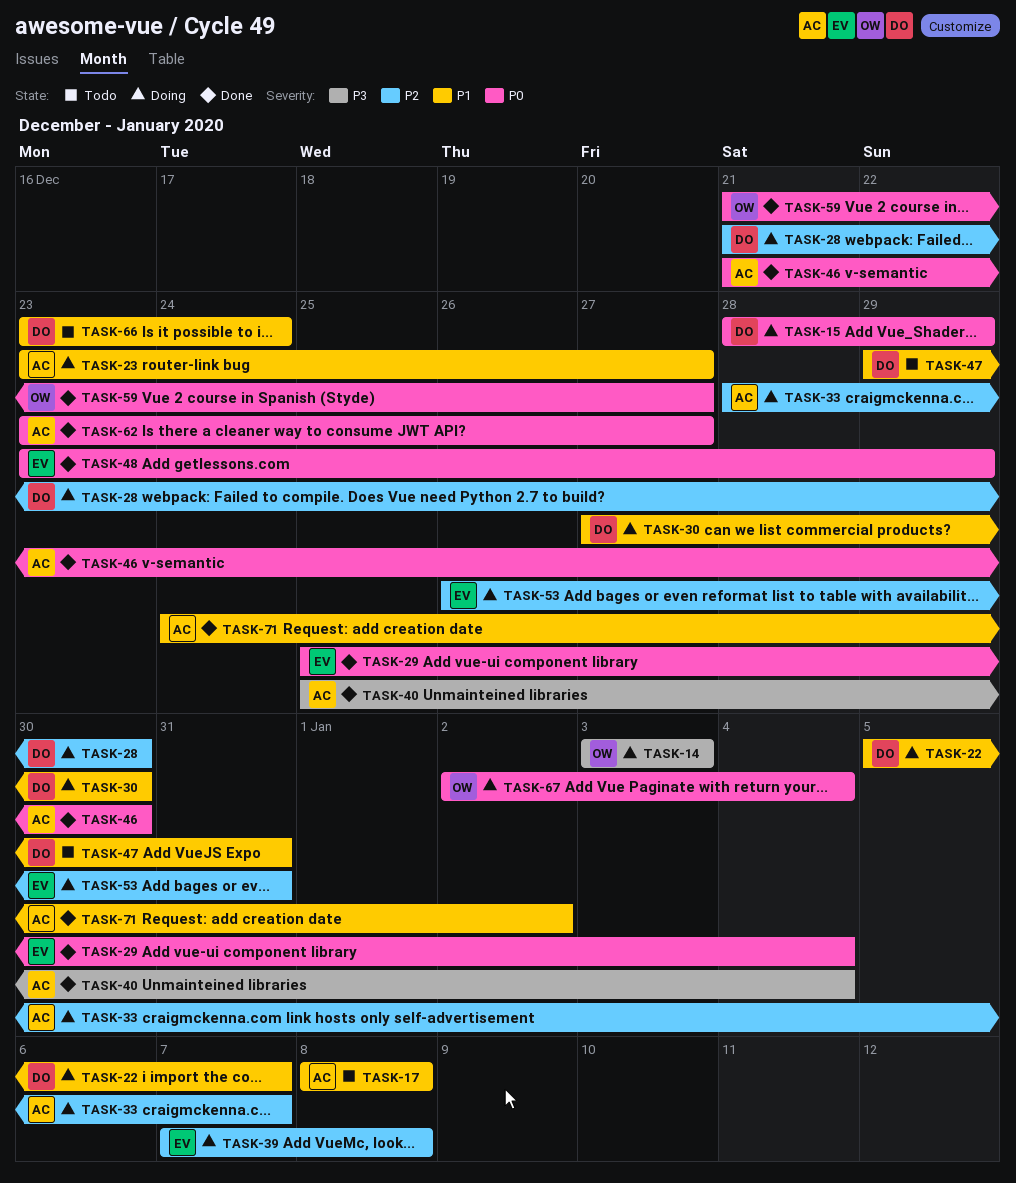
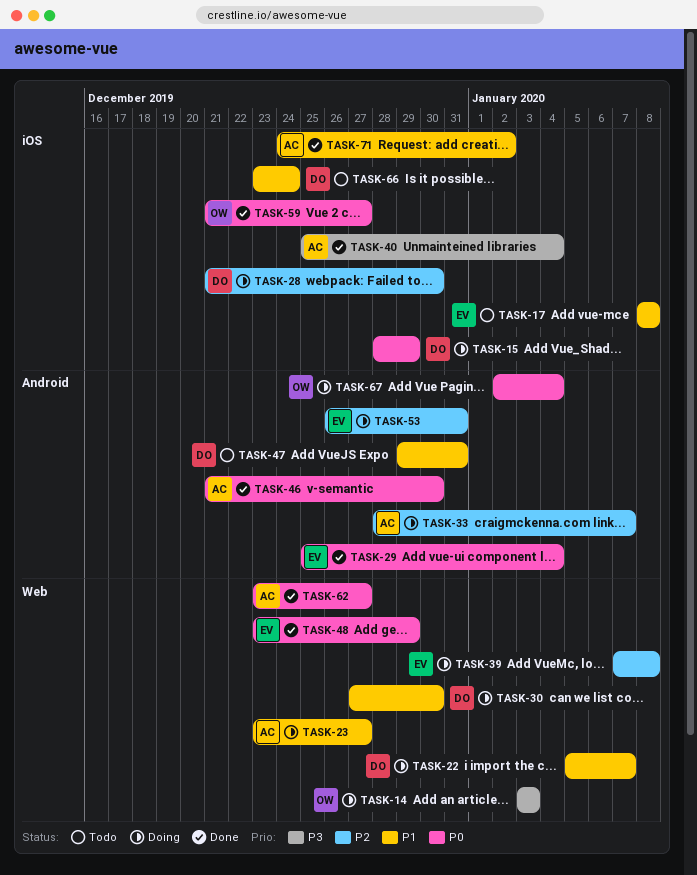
TASK-17, owner: AC -> EV

